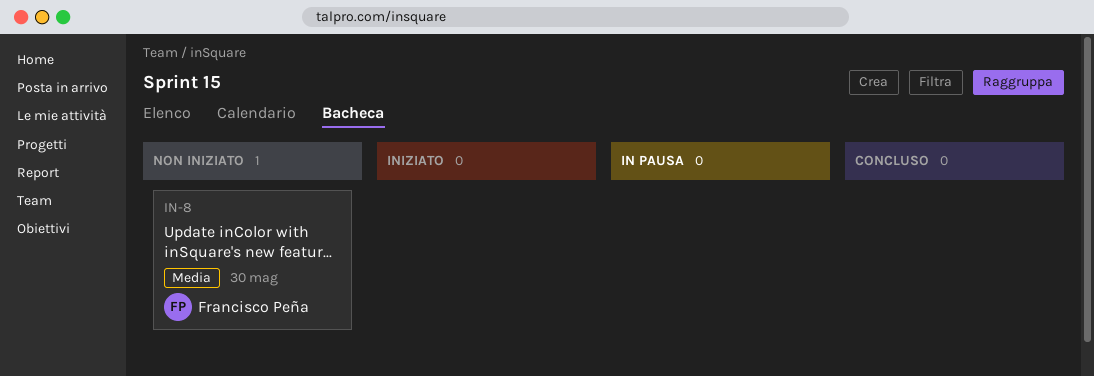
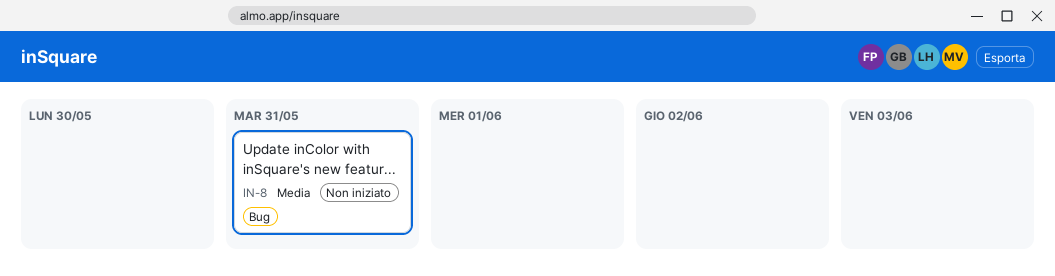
IN-8, due: May 30 -> May 31

